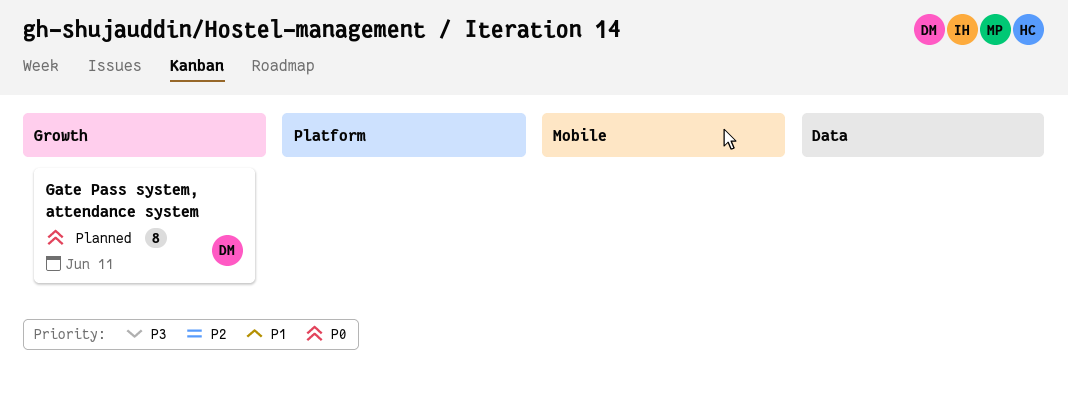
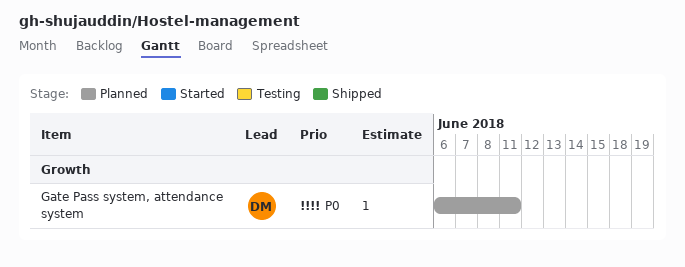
Gate Pass system, attendance system, estimate: 8 -> 1

